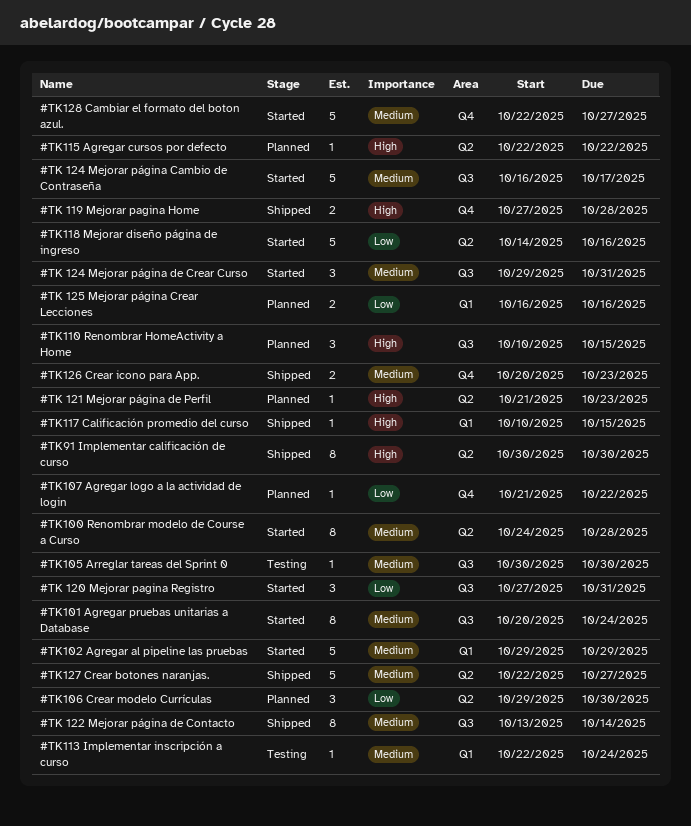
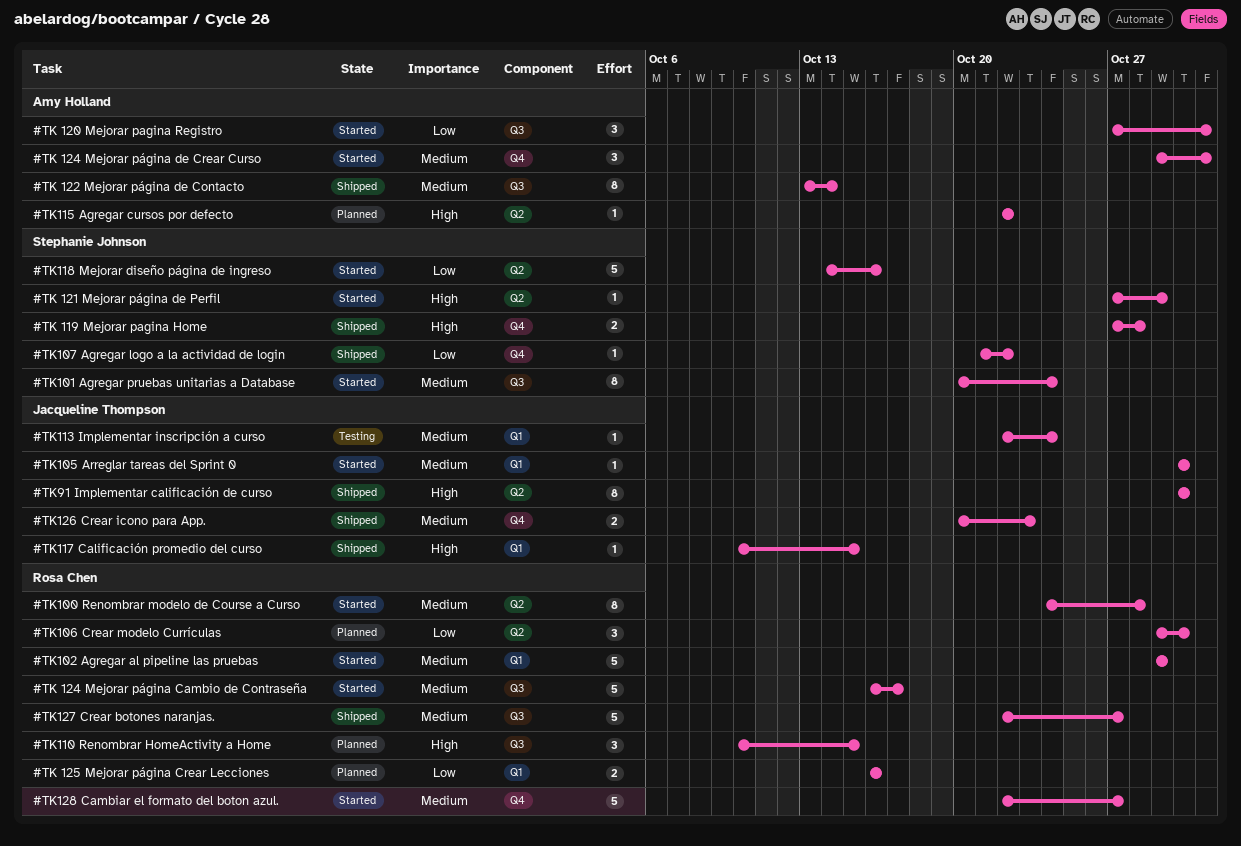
#TK 121 Mejorar página de Perfil, status: Planned -> Started
#TK 121 Mejorar página de Perfil, start: Oct 21 -> Oct 27
#TK 121 Mejorar página de Perfil, due: Oct 23 -> Oct 29
#TK 124 Mejorar página de Crear Curso, label: Q3 -> Q4
#TK105 Arreglar tareas del Sprint 0, status: Testing -> Started
#TK105 Arreglar tareas del Sprint 0, label: Q3 -> Q1
#TK107 Agregar logo a la actividad de login, status: Planned -> Shipped
#TK127 Crear botones naranjas., label: Q2 -> Q3

